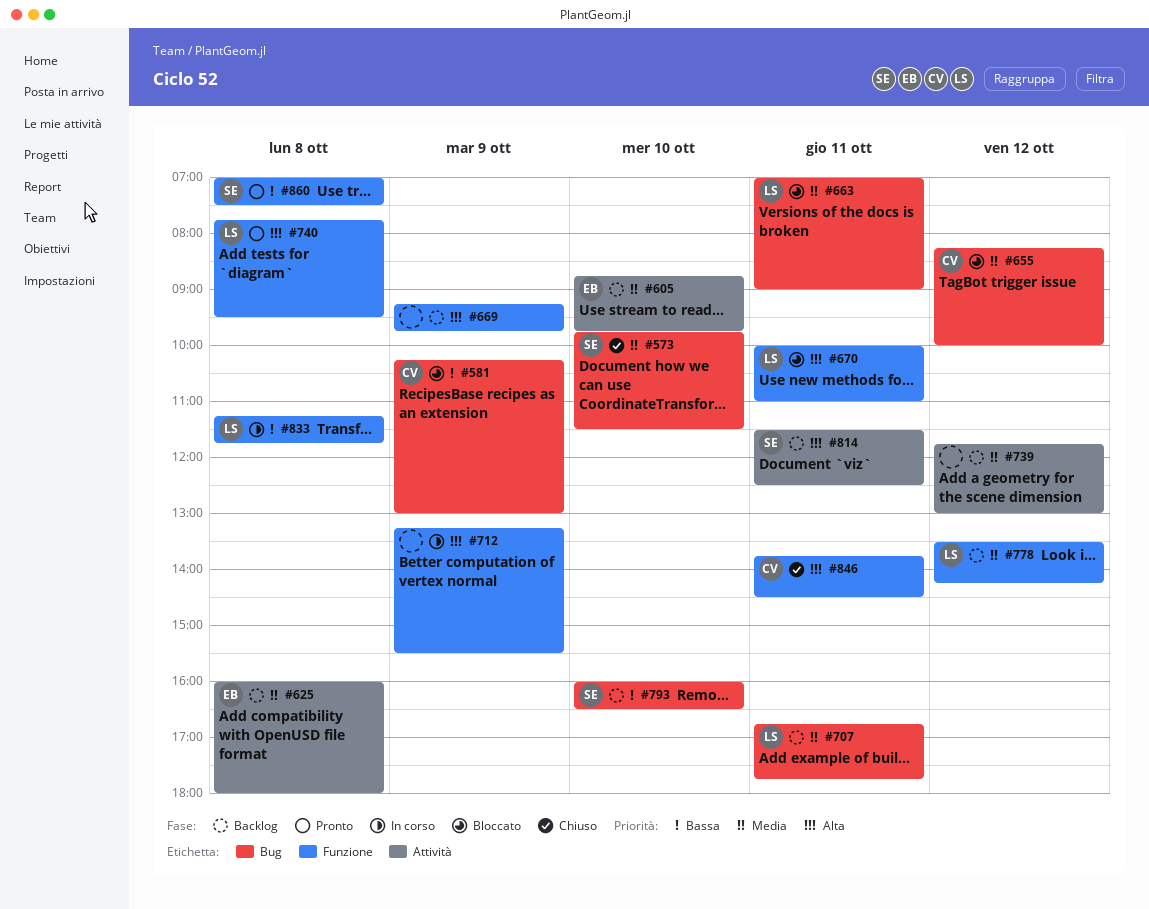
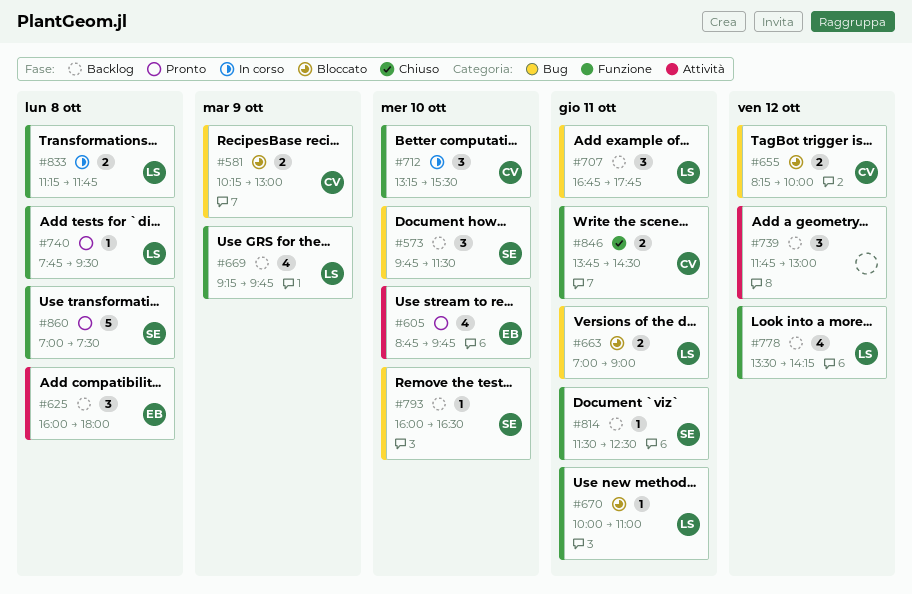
#573, status: Chiuso -> Backlog
#605, status: Backlog -> Pronto
#669, owner: none -> LS
#712, owner: none -> CV
#712, day: Oct 9 -> Oct 10
#814, label: Attività -> Funzione

